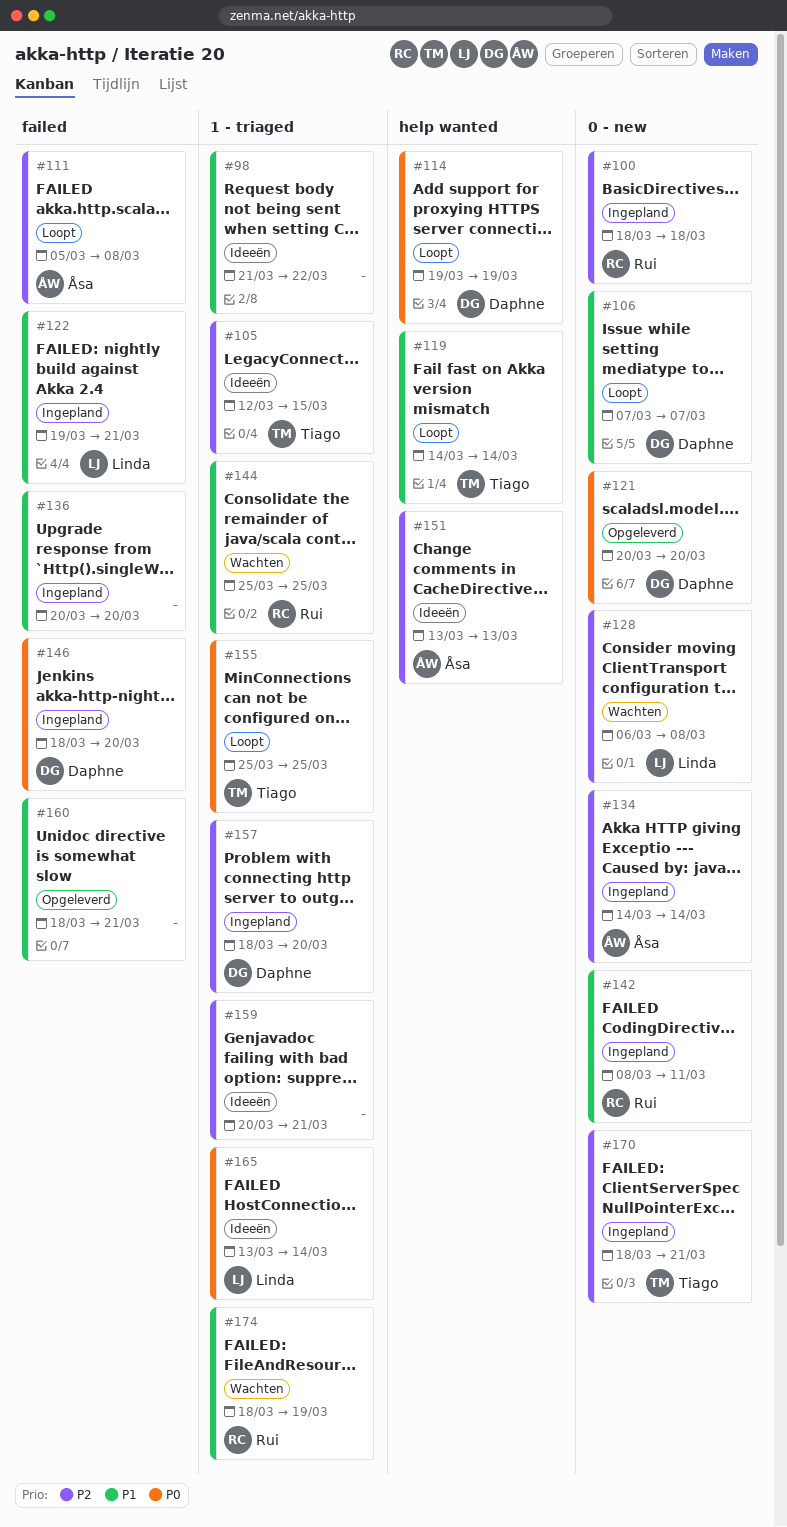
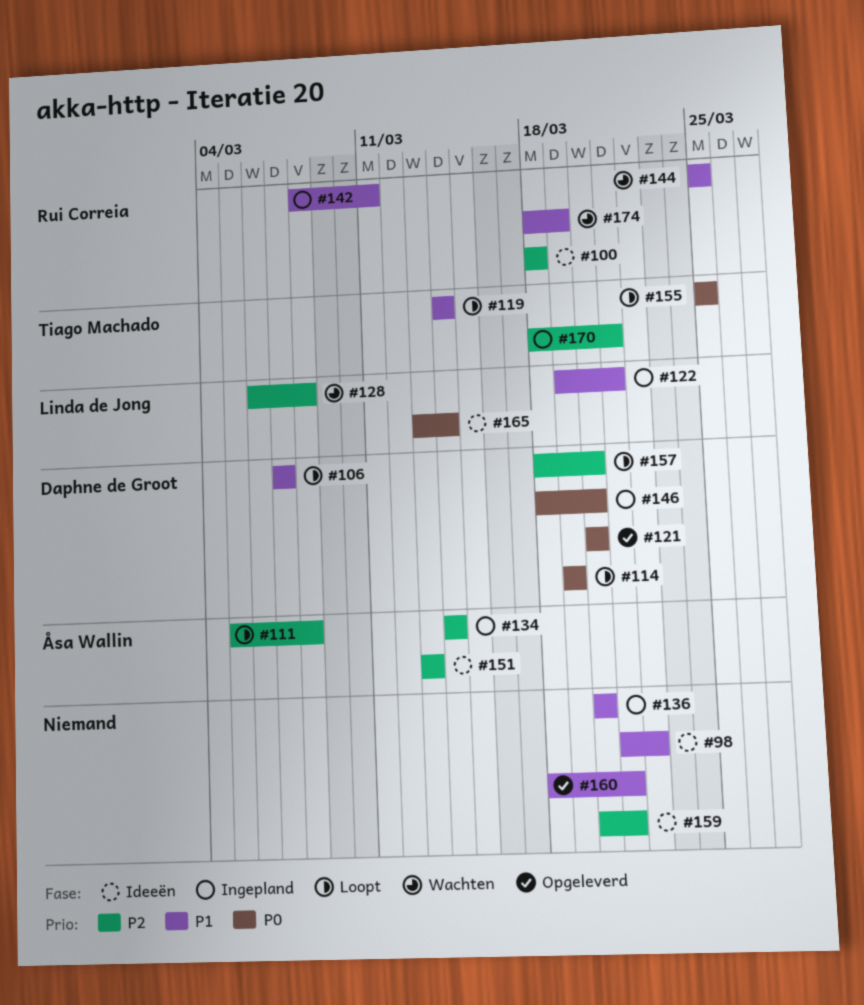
#100, status: Ingepland -> Ideeën
#105: present -> none
#157, status: Ingepland -> Loopt

